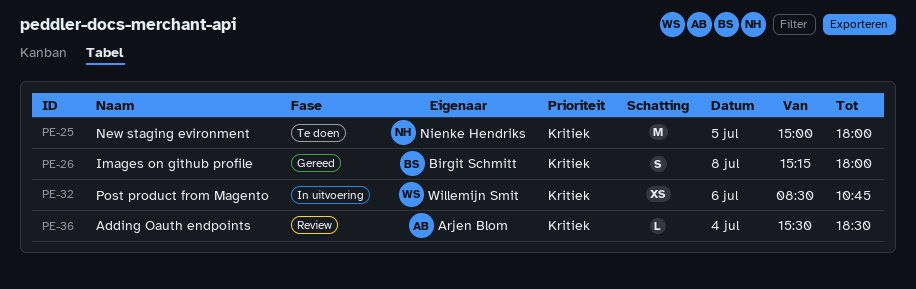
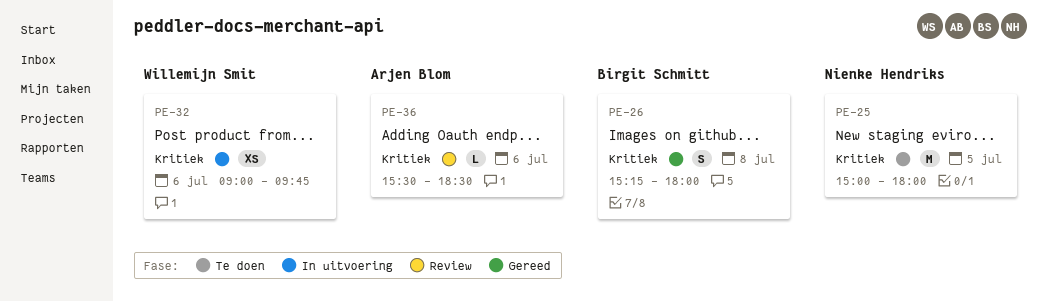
PE-32, begins: 08:30 -> 09:00
PE-32, ends: 10:45 -> 09:45
PE-36, day: Jul 4 -> Jul 6

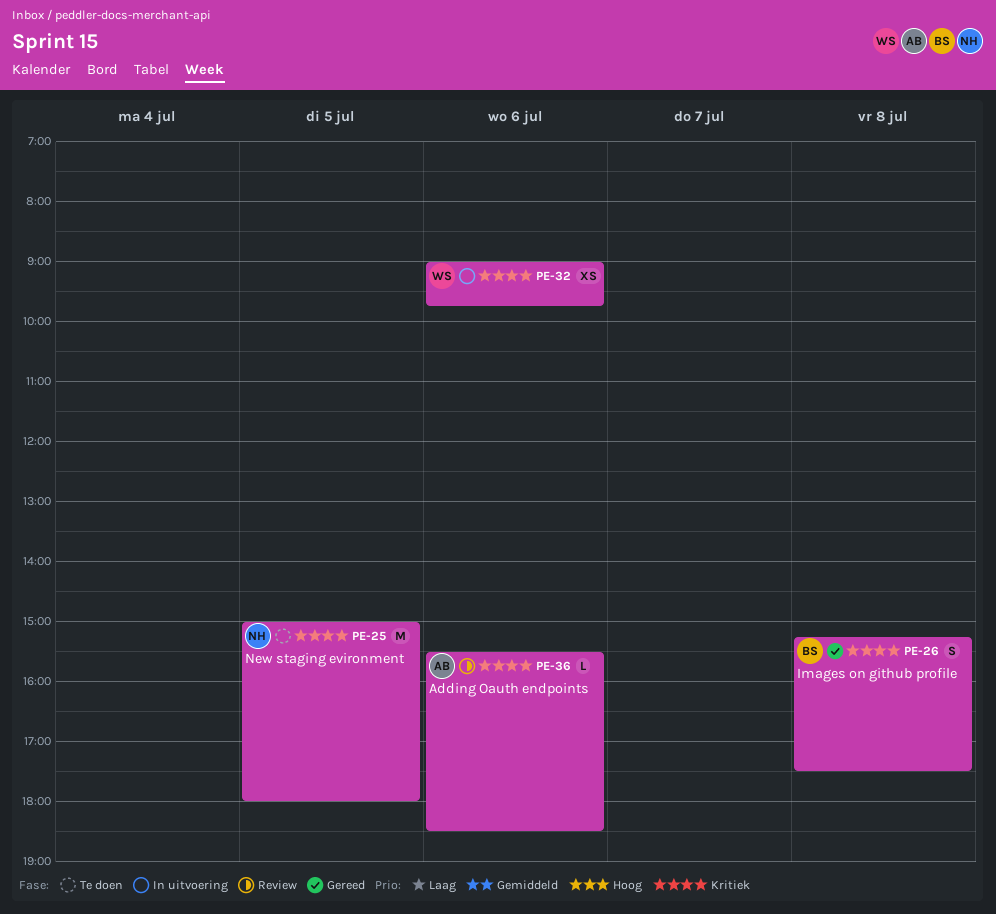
PE-26, ends: 18:00 -> 17:30

